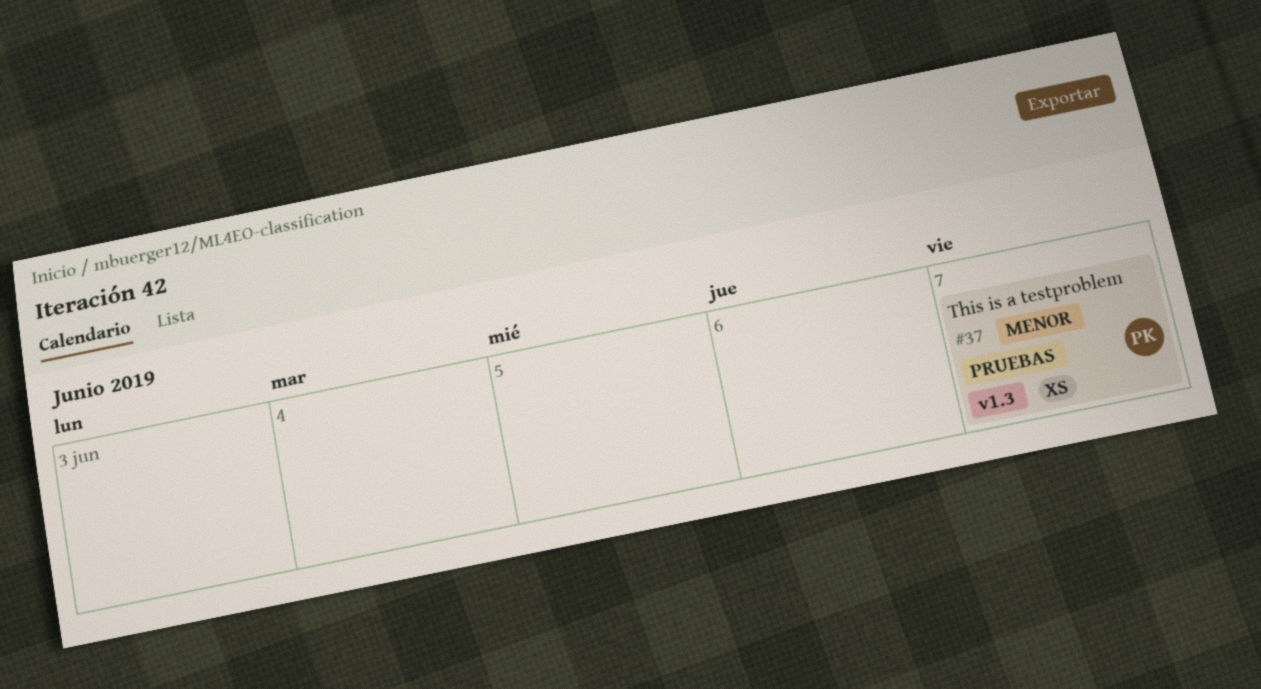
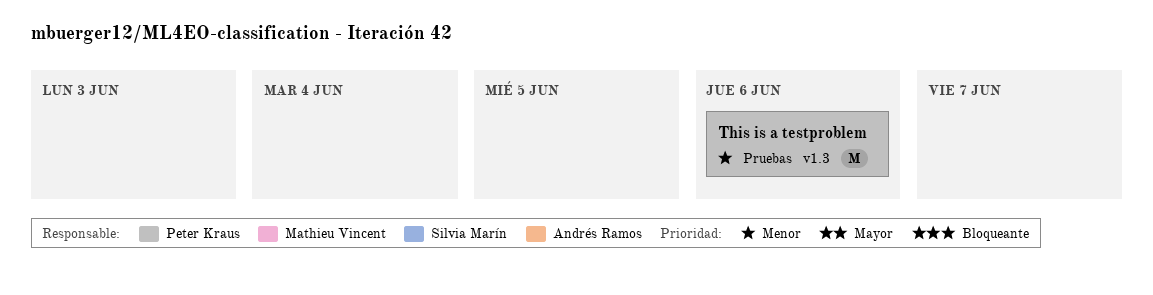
This is a testproblem, estimate: XS -> M
This is a testproblem, due: Jun 7 -> Jun 6

